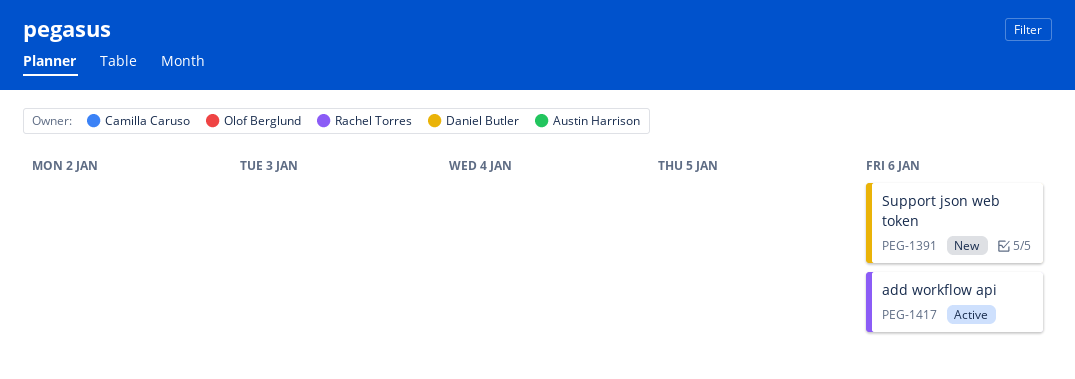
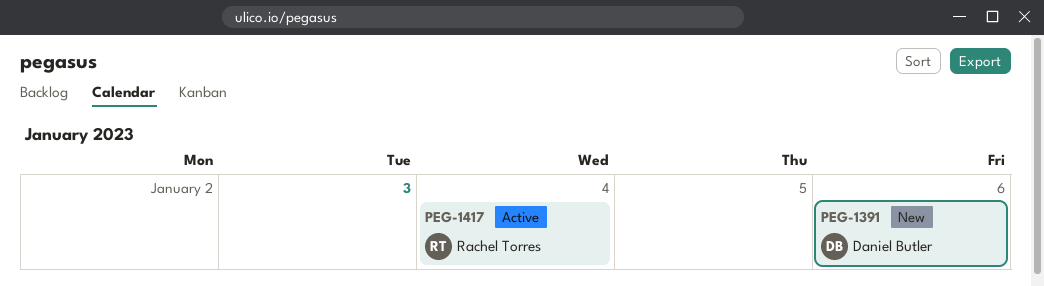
PEG-1417, due: Jan 6 -> Jan 4

